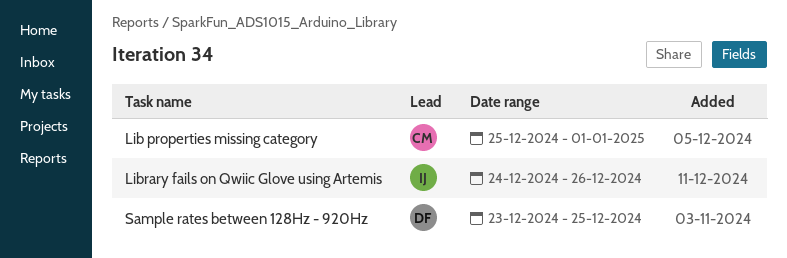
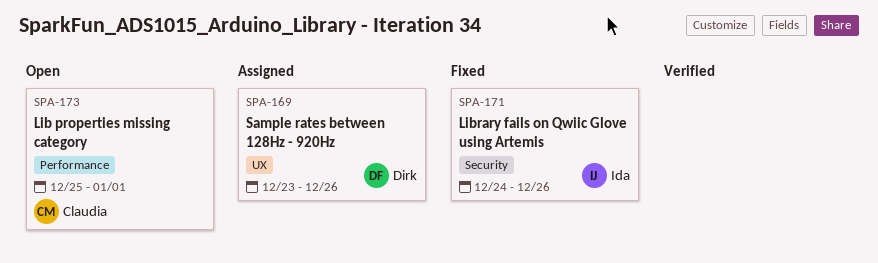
Sample rates between 128Hz - 920Hz, due: Dec 25 -> Dec 26

